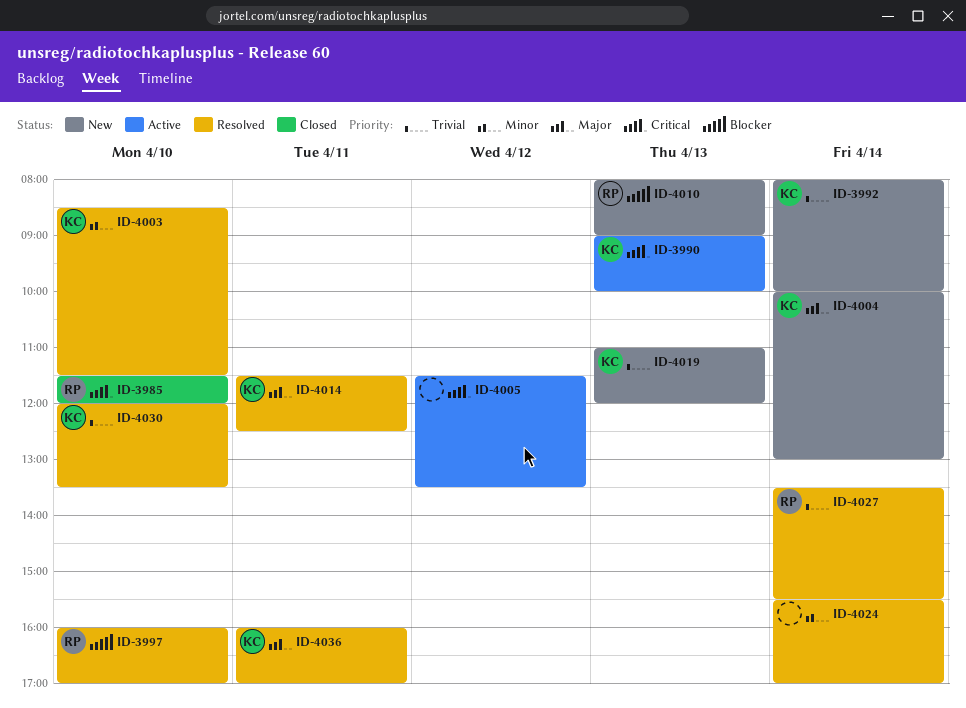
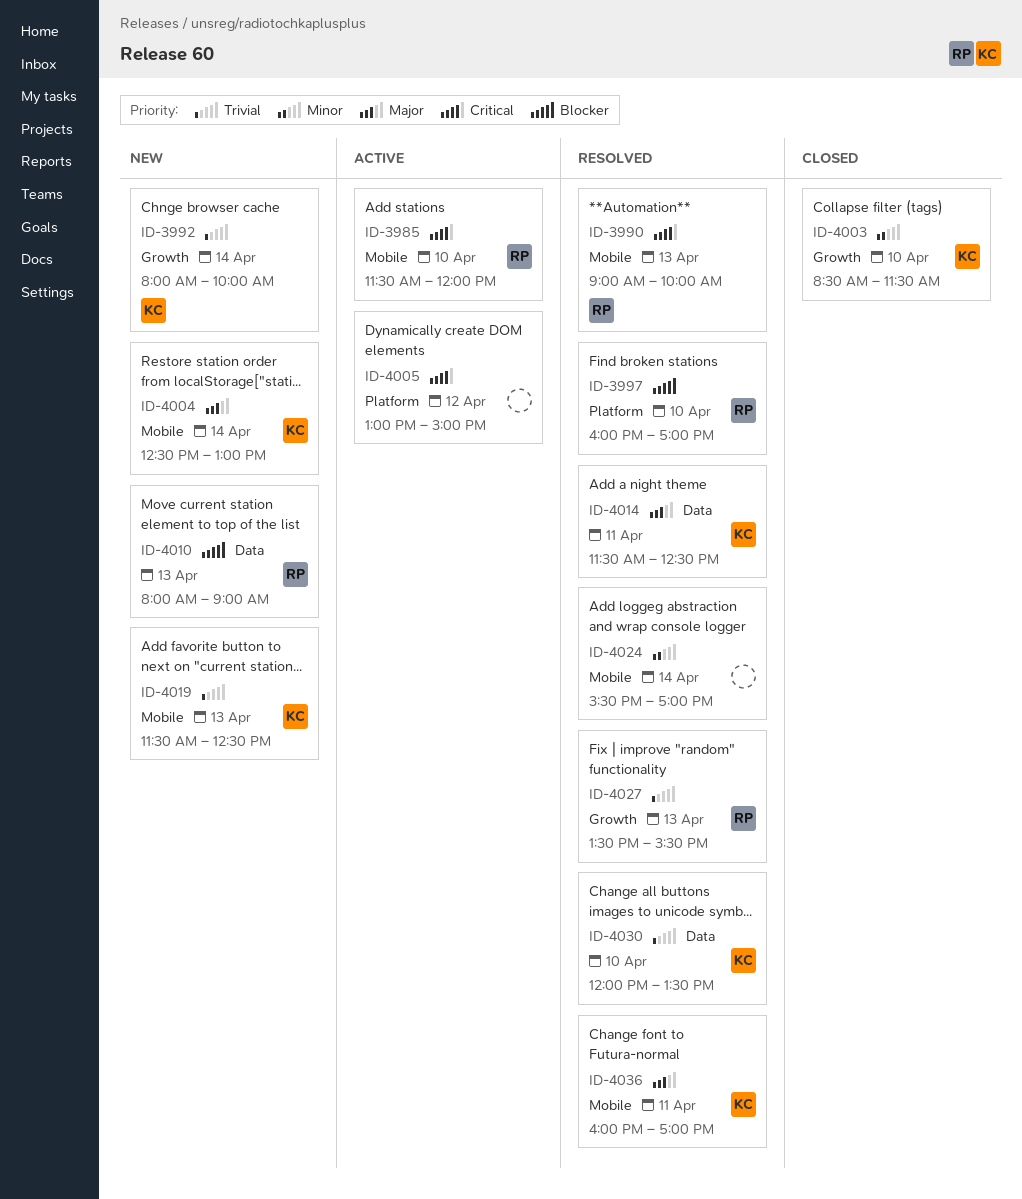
ID-3985, status: Closed -> Active
ID-3990, status: Active -> Resolved
ID-3990, owner: KC -> RP
ID-4003, status: Resolved -> Closed
ID-4004, begins: 10:00 -> 12:30
ID-4005, begins: 11:30 -> 13:00
ID-4005, ends: 13:30 -> 15:00
ID-4019, begins: 11:00 -> 11:30
ID-4019, ends: 12:00 -> 12:30
ID-4027, day: Apr 14 -> Apr 13

